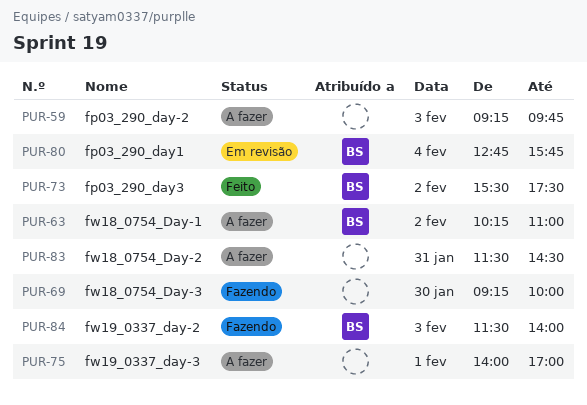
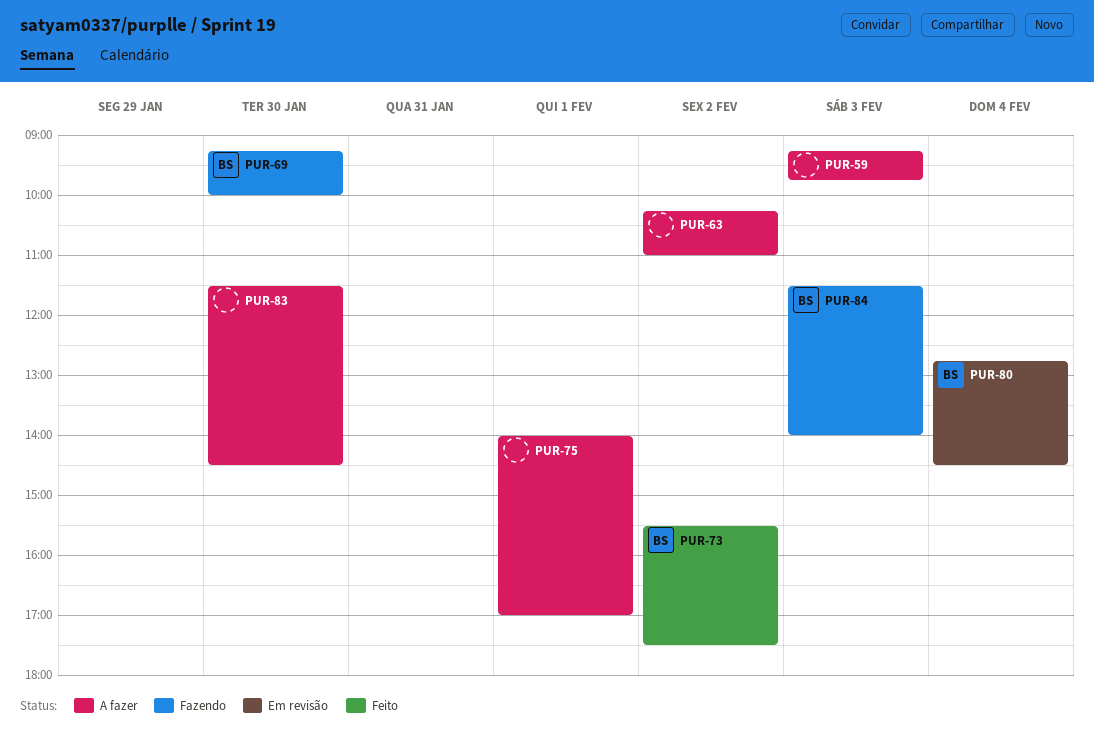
PUR-63, owner: BS -> none
PUR-69, owner: none -> BS
PUR-80, ends: 15:45 -> 14:30
PUR-83, day: Jan 31 -> Jan 30

